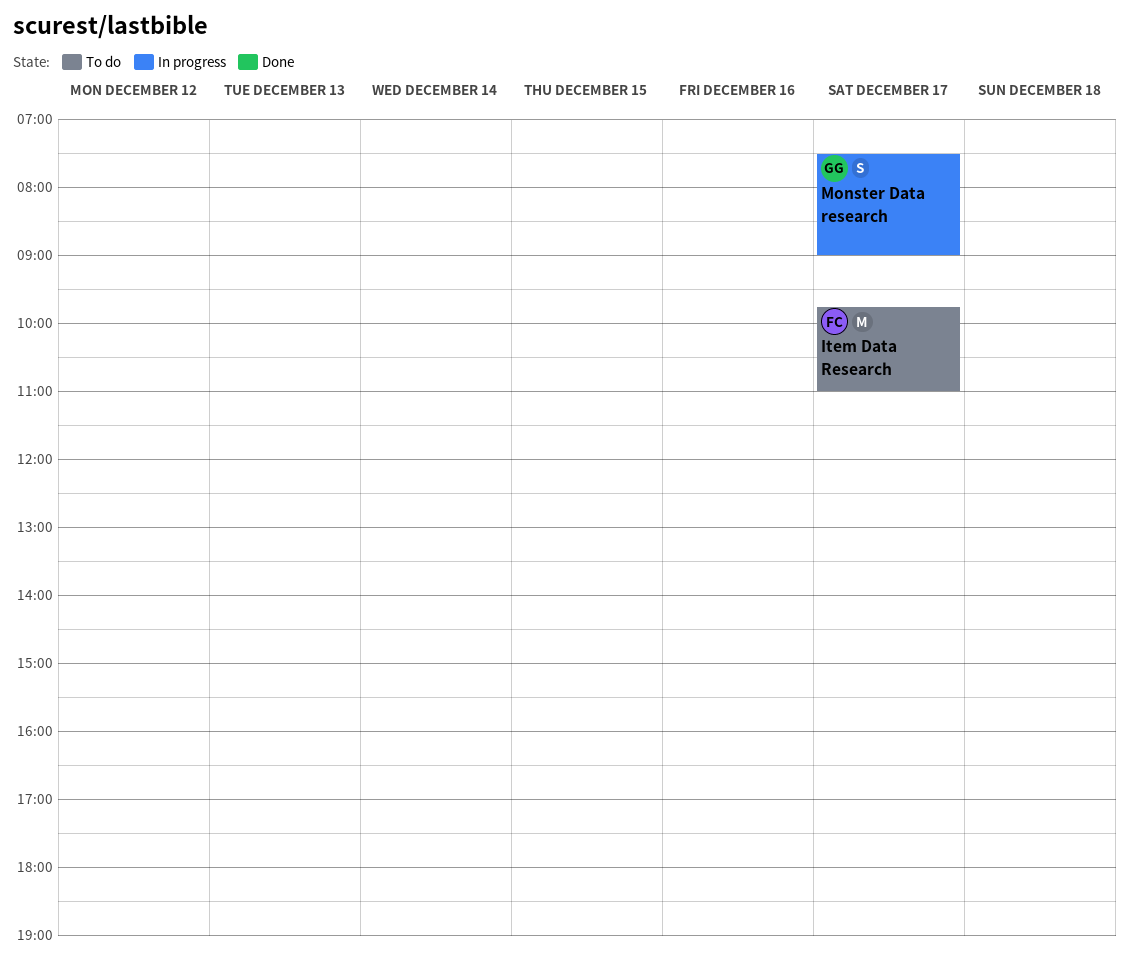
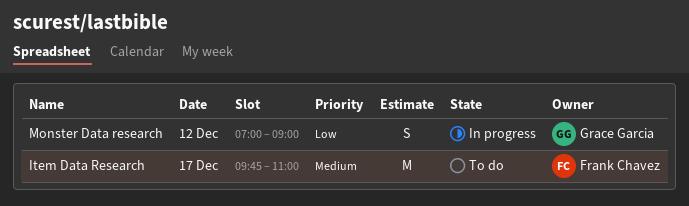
Monster Data research, day: Dec 17 -> Dec 12
Monster Data research, begins: 07:30 -> 07:00

